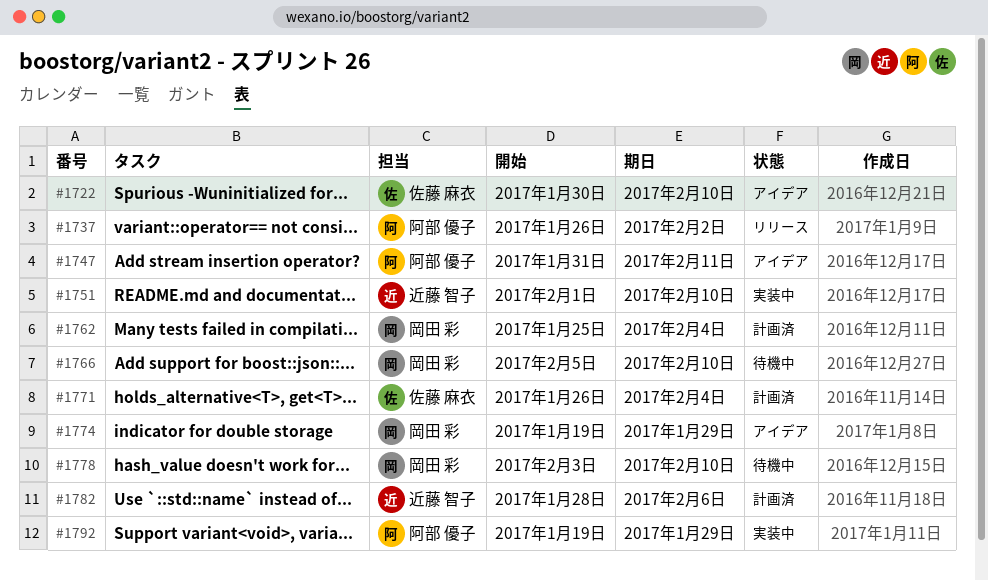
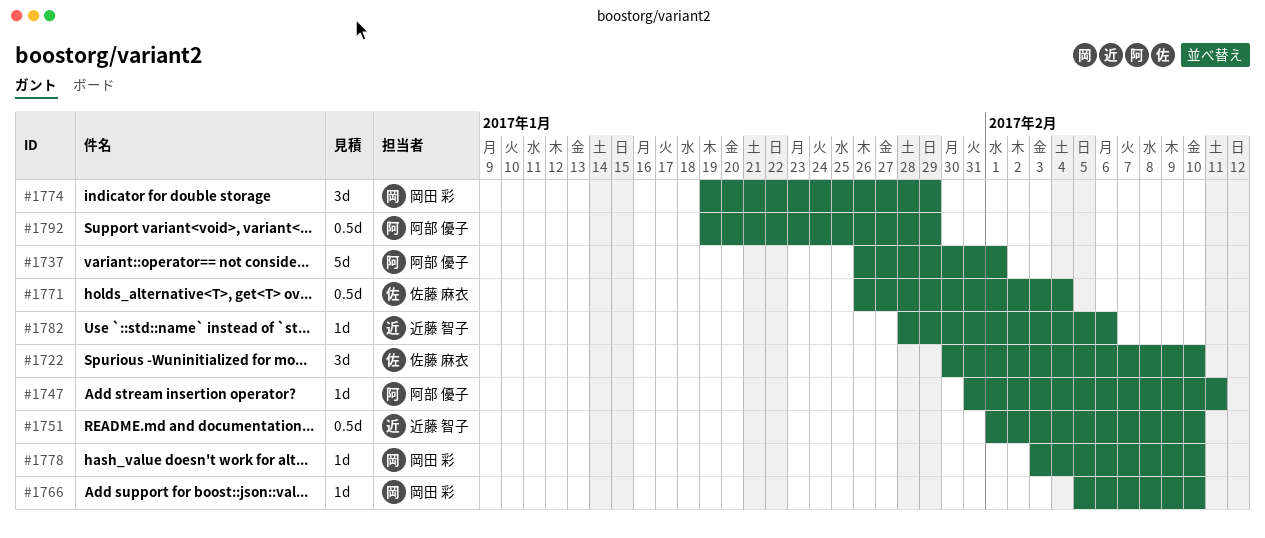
#1737, due: Feb 2 -> Feb 1
#1762: present -> none

